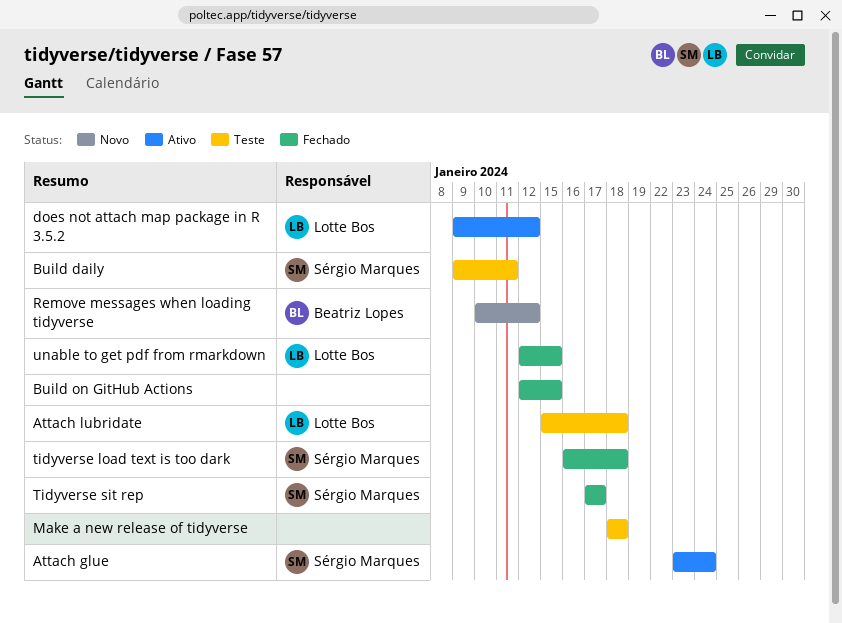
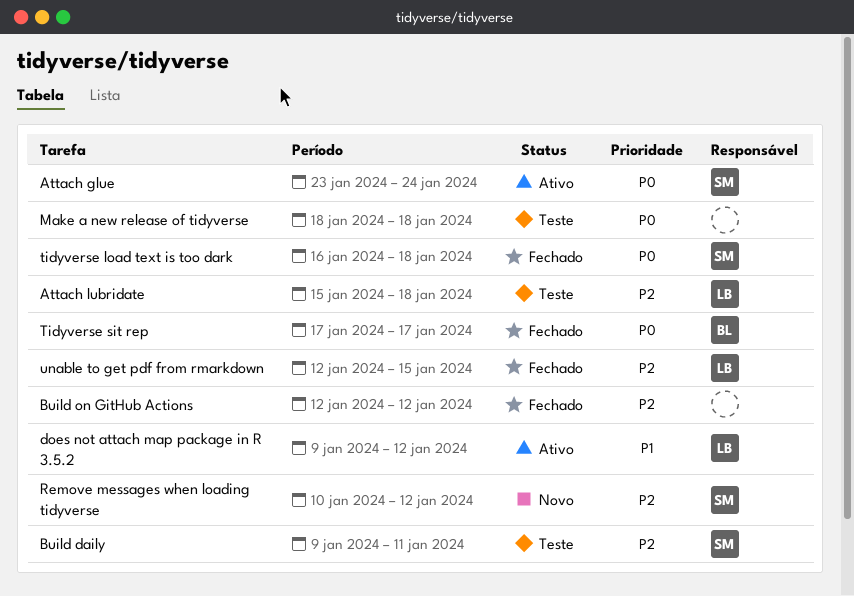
Build on GitHub Actions, due: Jan 15 -> Jan 12
Remove messages when loading tidyverse, owner: Beatriz Lopes -> Sérgio Marques
Tidyverse sit rep, owner: Sérgio Marques -> Beatriz Lopes

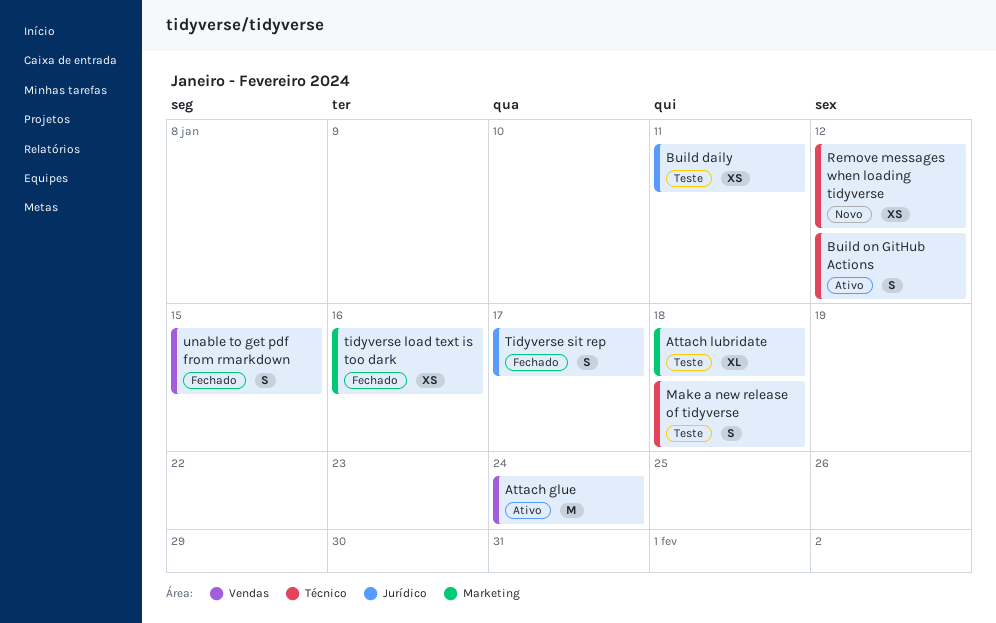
Build on GitHub Actions, status: Fechado -> Ativo
does not attach map package in R 3.5.2: present -> none
tidyverse load text is too dark, due: Jan 18 -> Jan 16

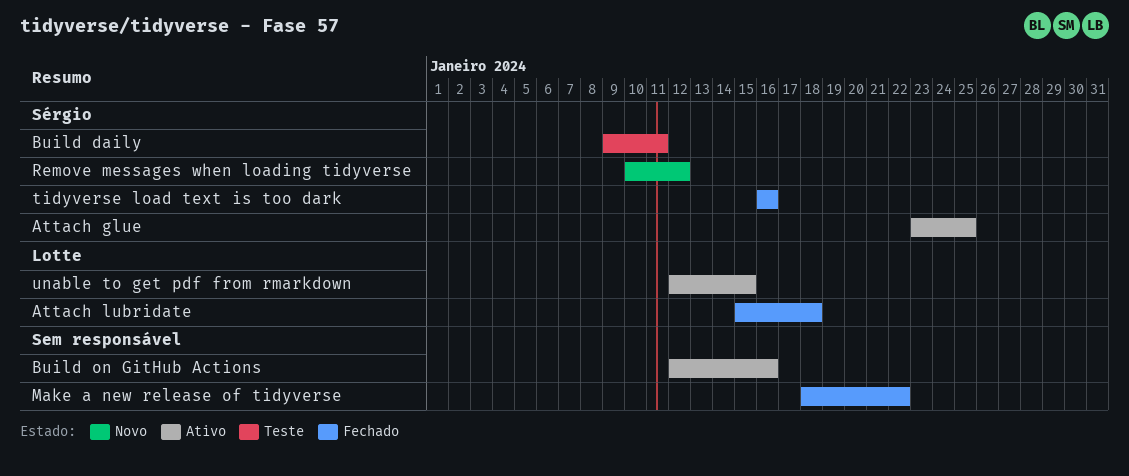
Attach glue, due: Jan 24 -> Jan 25
Attach lubridate, status: Teste -> Fechado
Build on GitHub Actions, due: Jan 12 -> Jan 16
Make a new release of tidyverse, status: Teste -> Fechado
Make a new release of tidyverse, due: Jan 18 -> Jan 22
Tidyverse sit rep: present -> none
unable to get pdf from rmarkdown, status: Fechado -> Ativo

